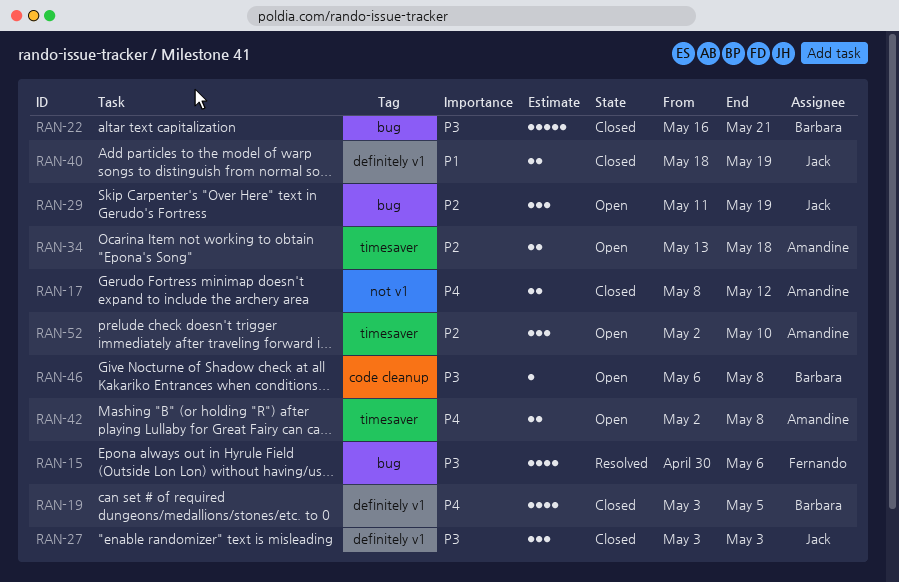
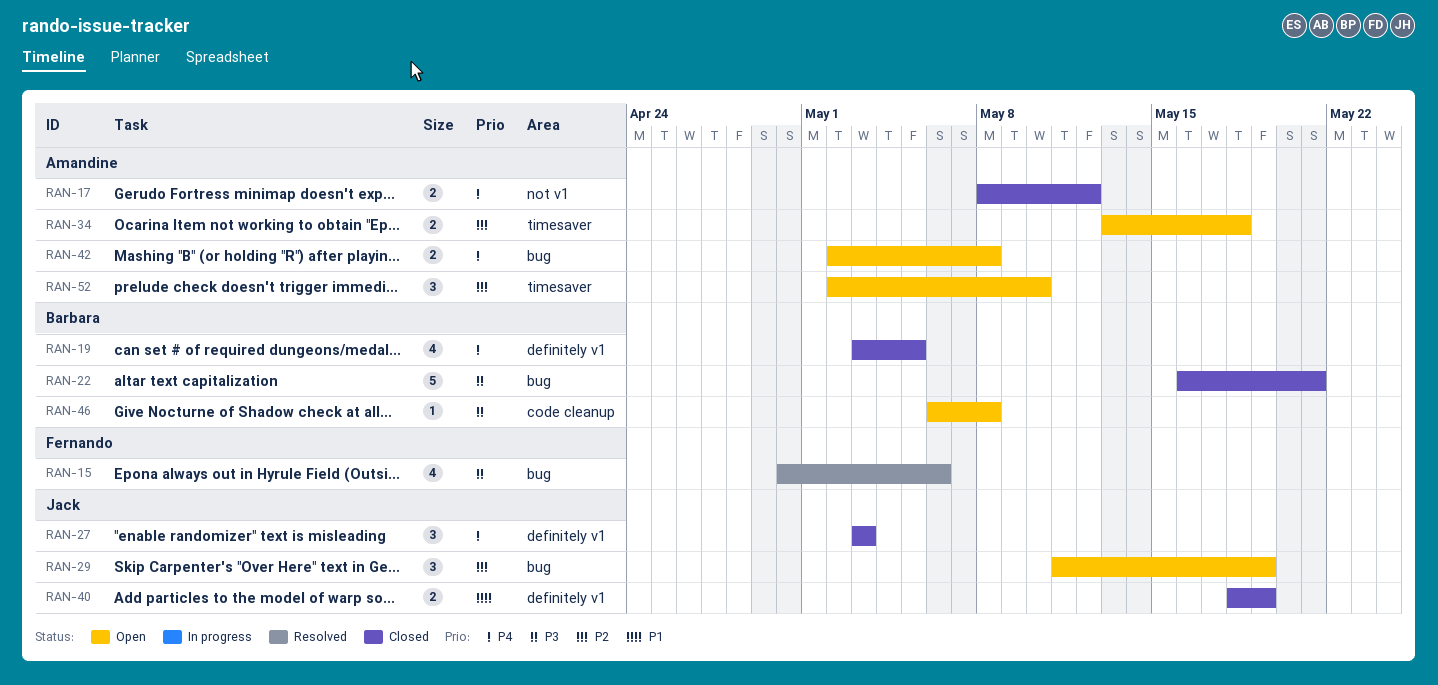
RAN-27, priority: P3 -> P4
RAN-42, label: timesaver -> bug

